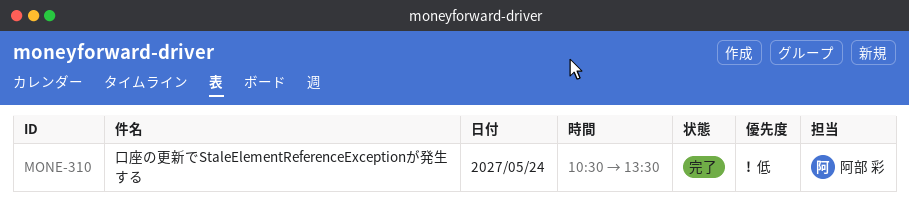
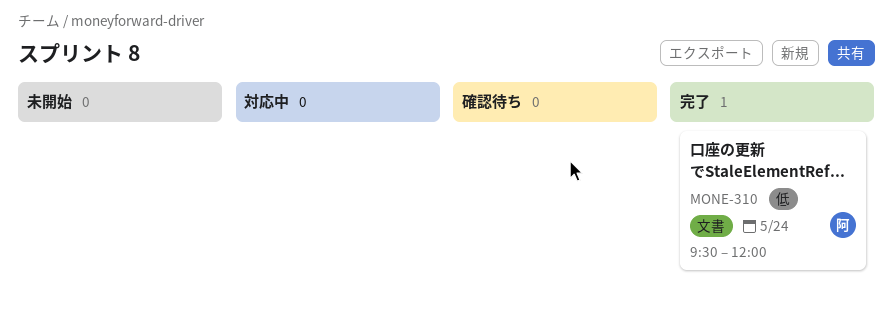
MONE-310, begins: 10:30 -> 09:30
MONE-310, ends: 13:30 -> 12:00

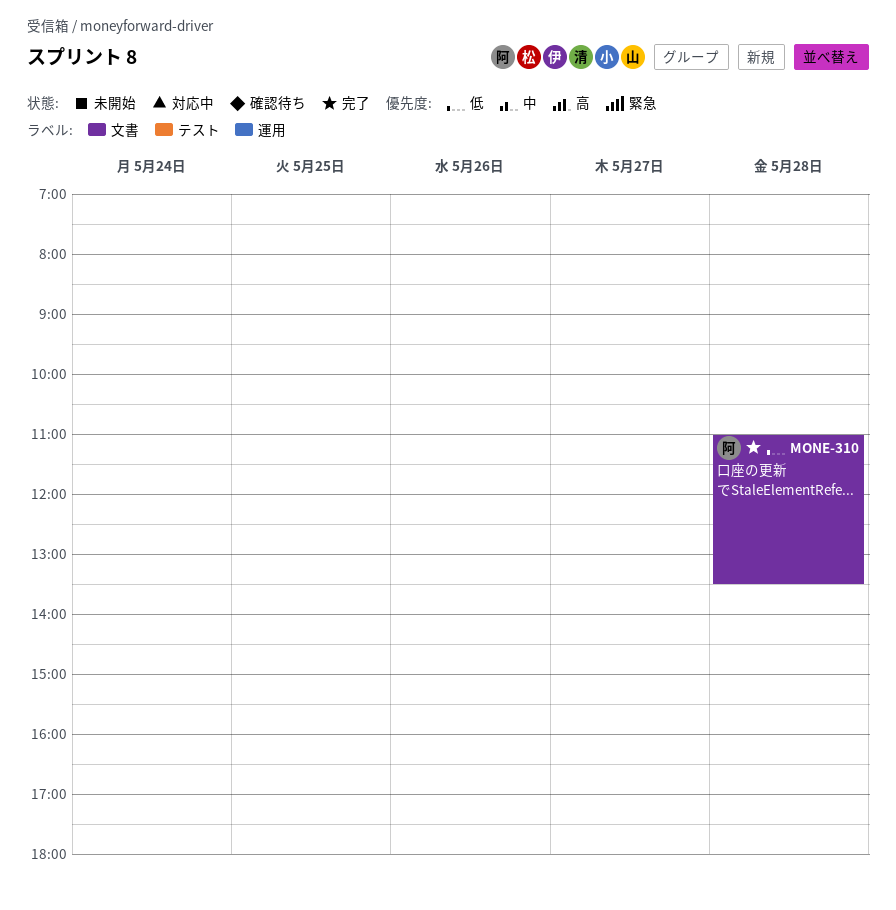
MONE-310, day: May 24 -> May 28
MONE-310, begins: 09:30 -> 11:00
MONE-310, ends: 12:00 -> 13:30

